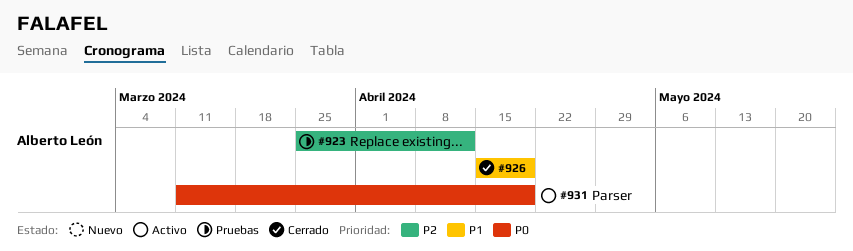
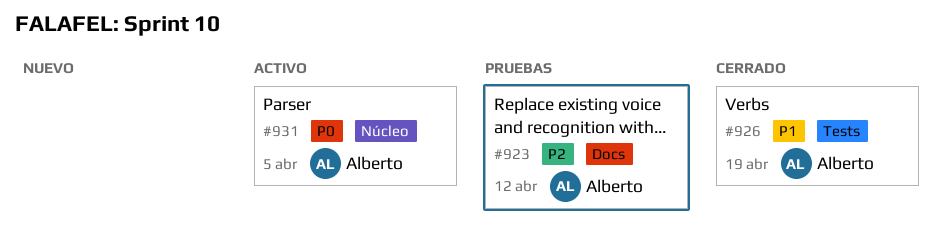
#931, due: Apr 19 -> Apr 5

